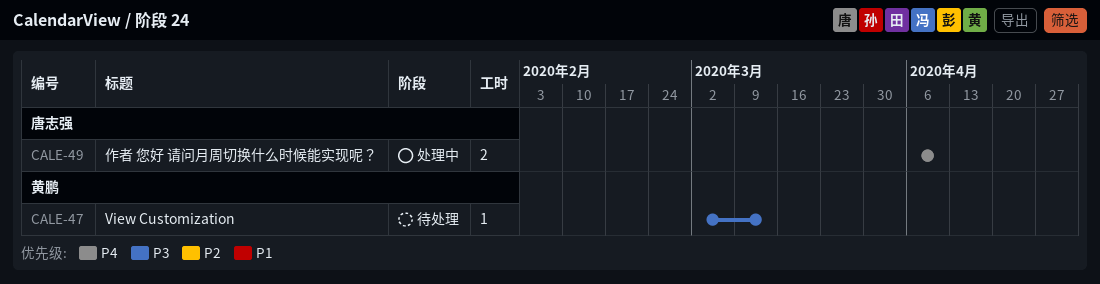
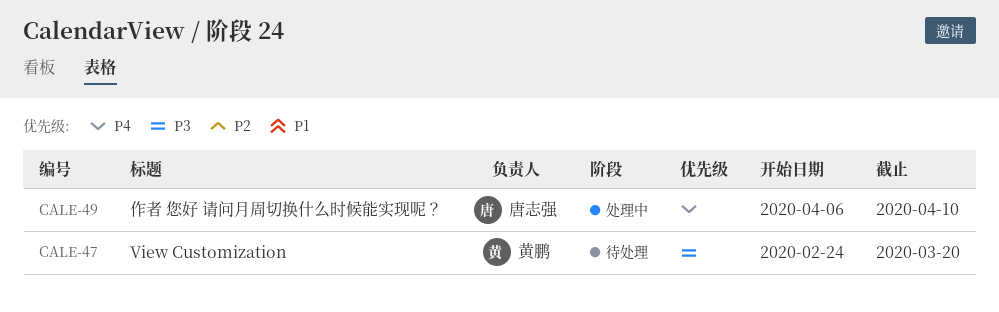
CALE-47, start: Mar 2 -> Feb 24
CALE-47, due: Mar 13 -> Mar 20

